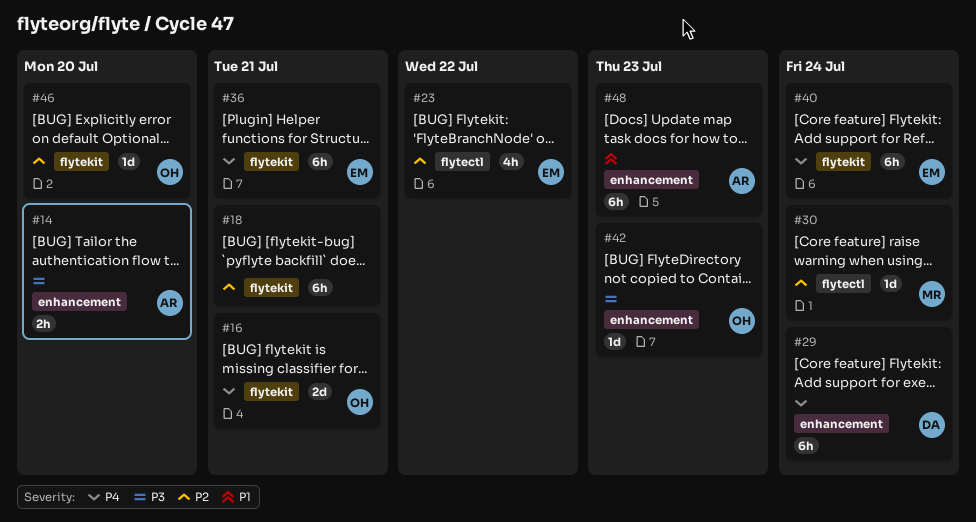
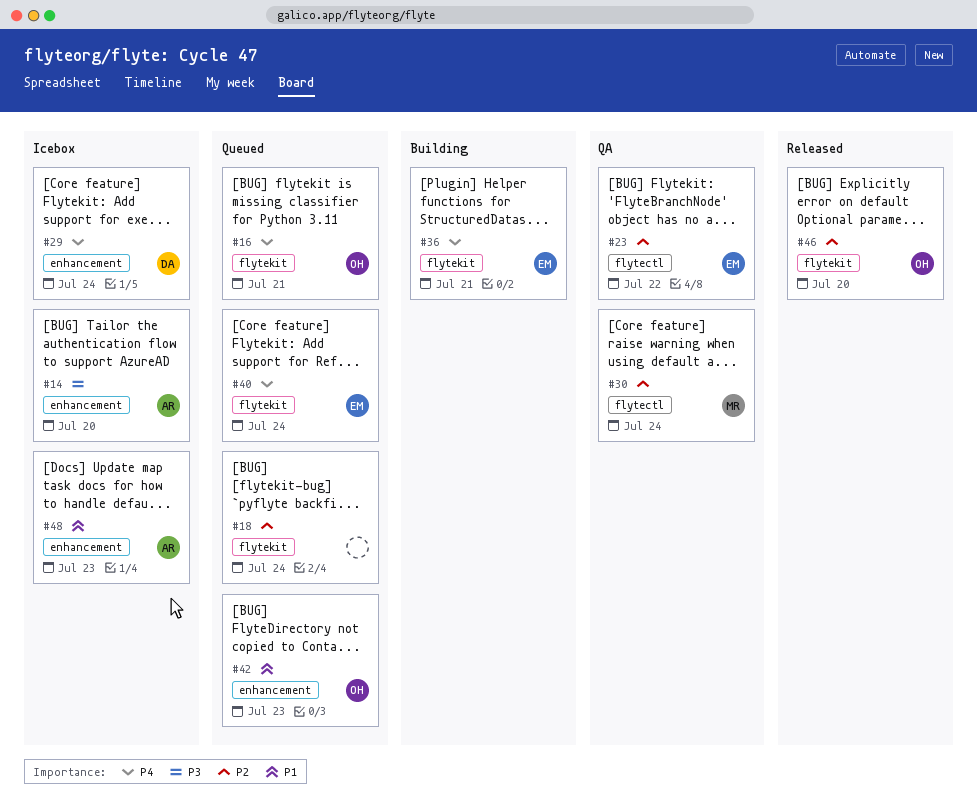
#18, due: Jul 21 -> Jul 24
#42, priority: P3 -> P1

